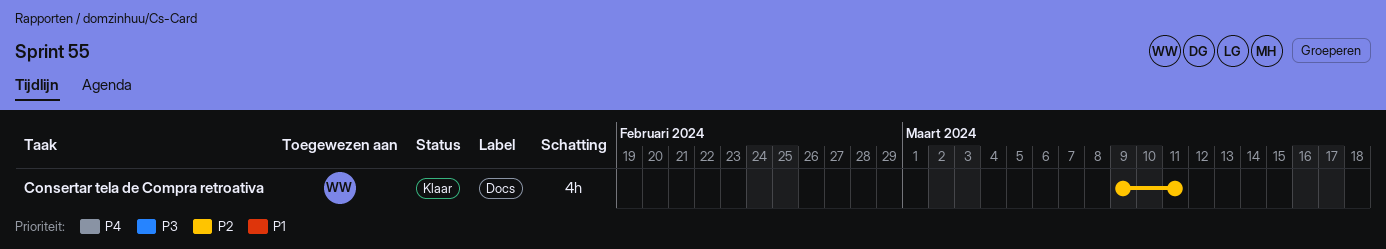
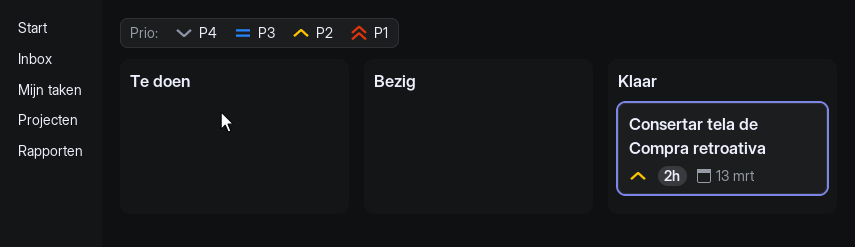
Consertar tela de Compra retroativa, estimate: 4h -> 2h
Consertar tela de Compra retroativa, due: Mar 11 -> Mar 13

